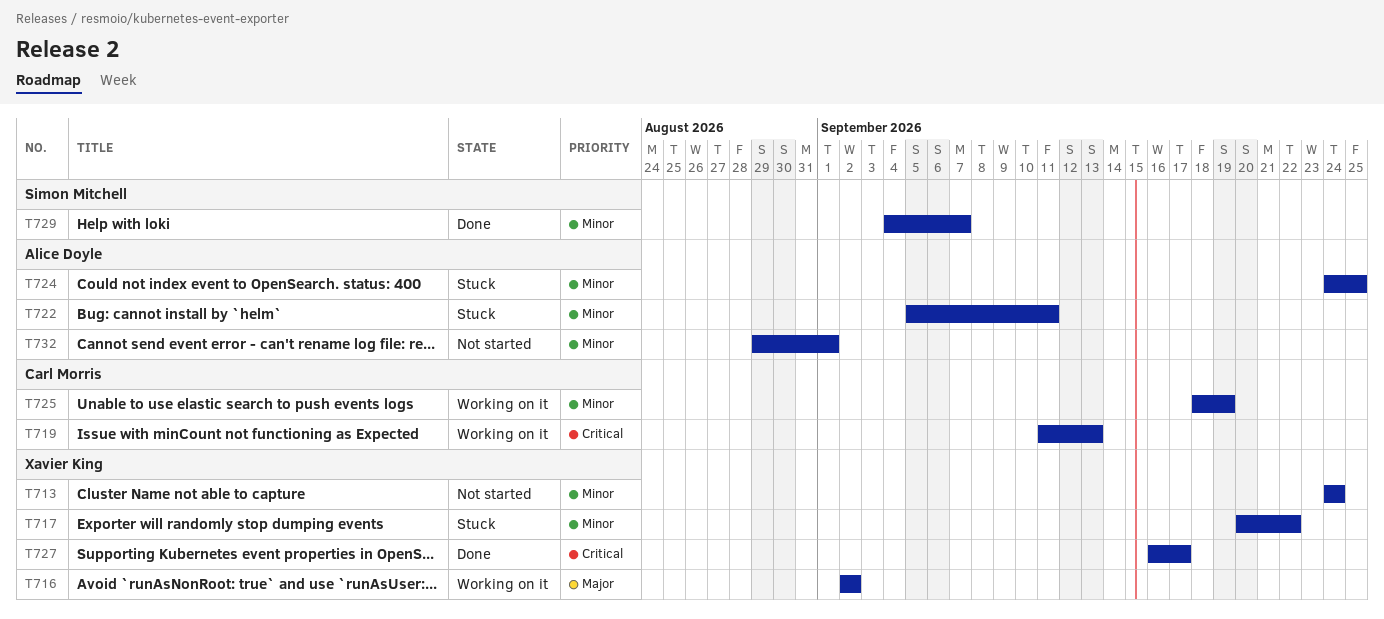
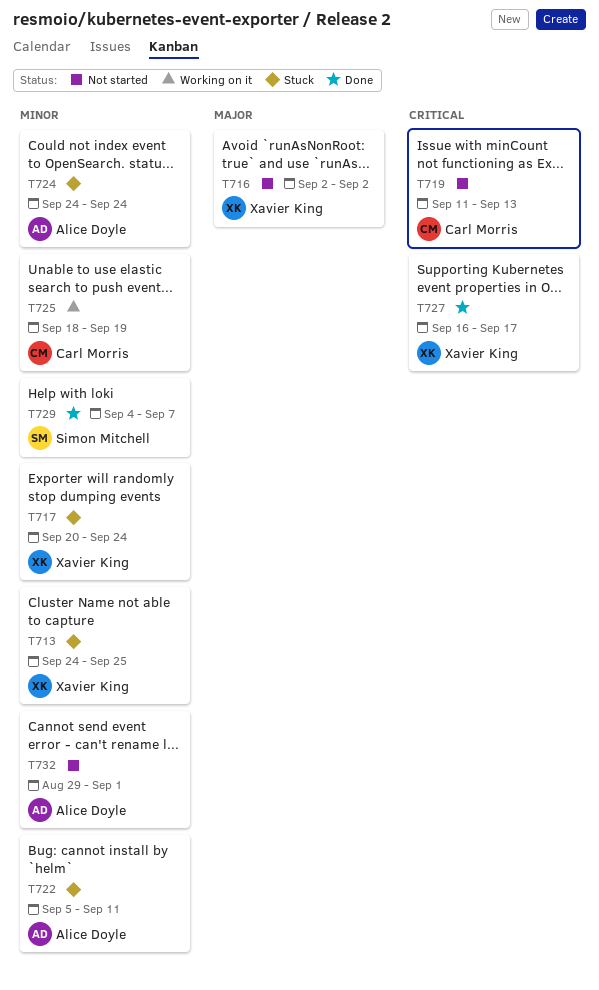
T713, status: Not started -> Stuck
T713, due: Sep 24 -> Sep 25
T716, status: Working on it -> Not started
T717, due: Sep 22 -> Sep 24
T719, status: Working on it -> Not started
T724, due: Sep 25 -> Sep 24

